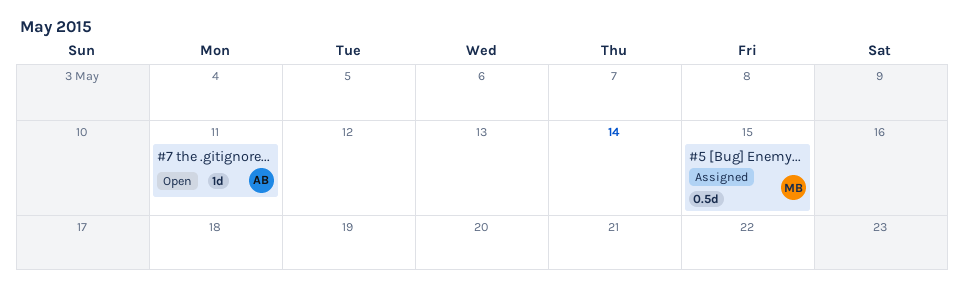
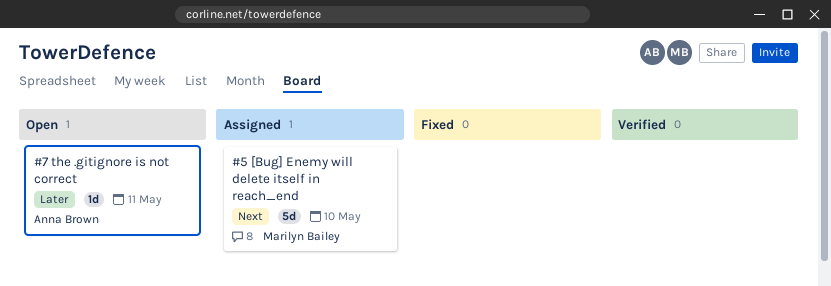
#5, estimate: 0.5d -> 5d
#5, due: May 15 -> May 10

